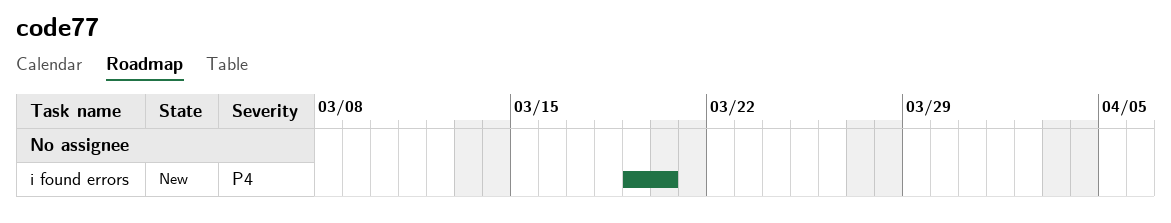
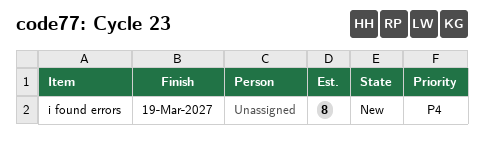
i found errors, due: Mar 20 -> Mar 19

